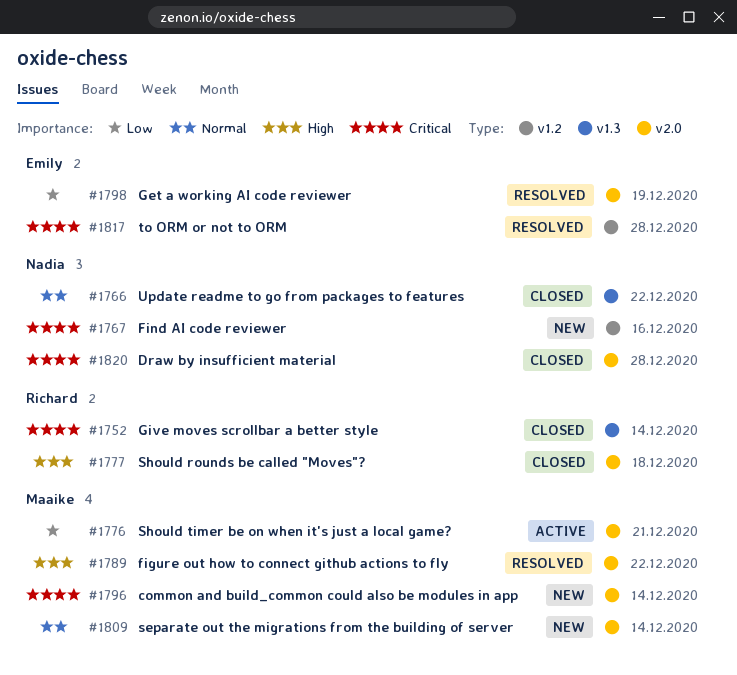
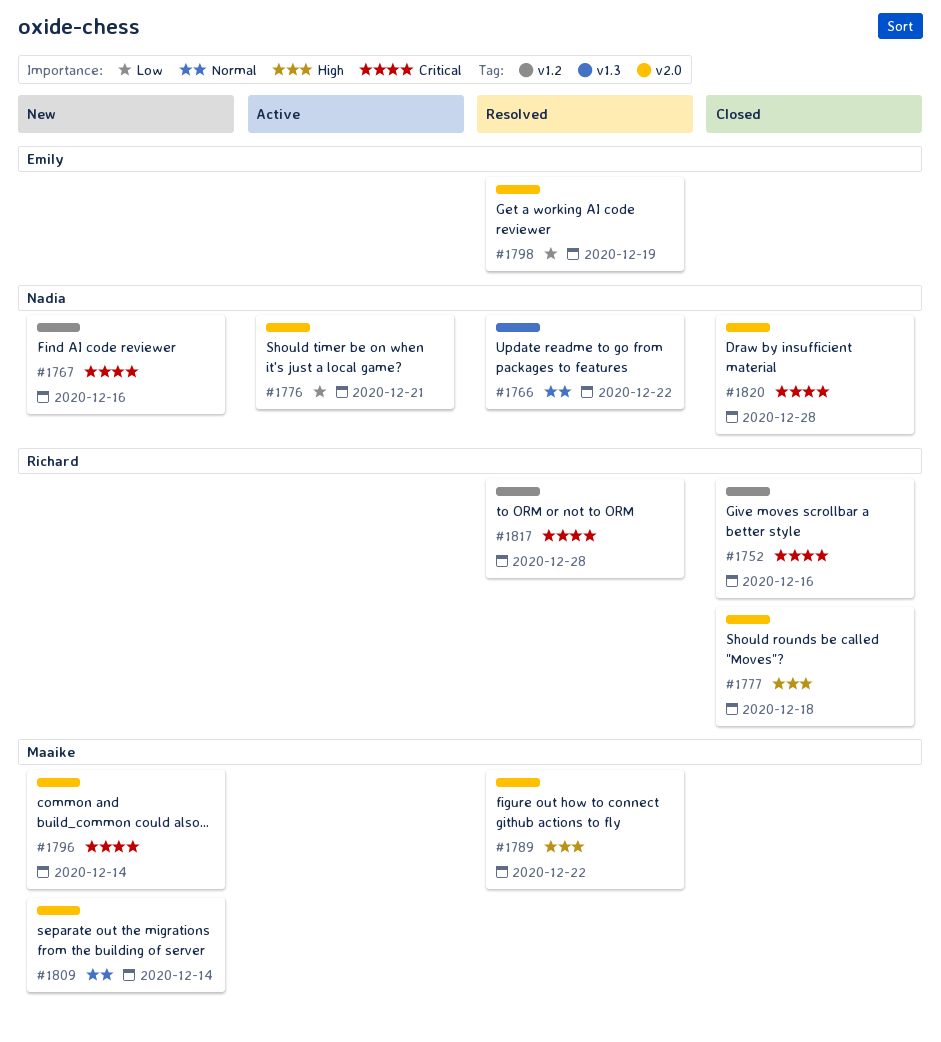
#1752, label: v1.3 -> v1.2
#1752, due: Dec 14 -> Dec 16
#1766, status: Closed -> Resolved
#1776, owner: Maaike -> Nadia
#1817, owner: Emily -> Richard

